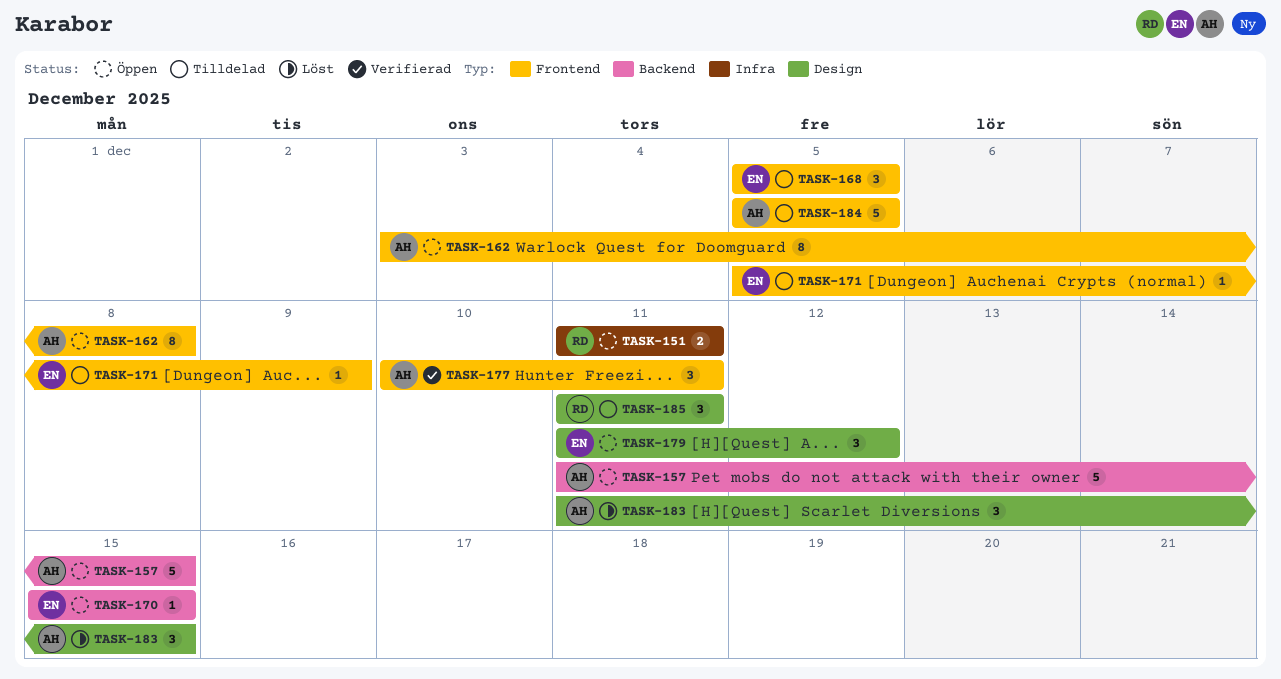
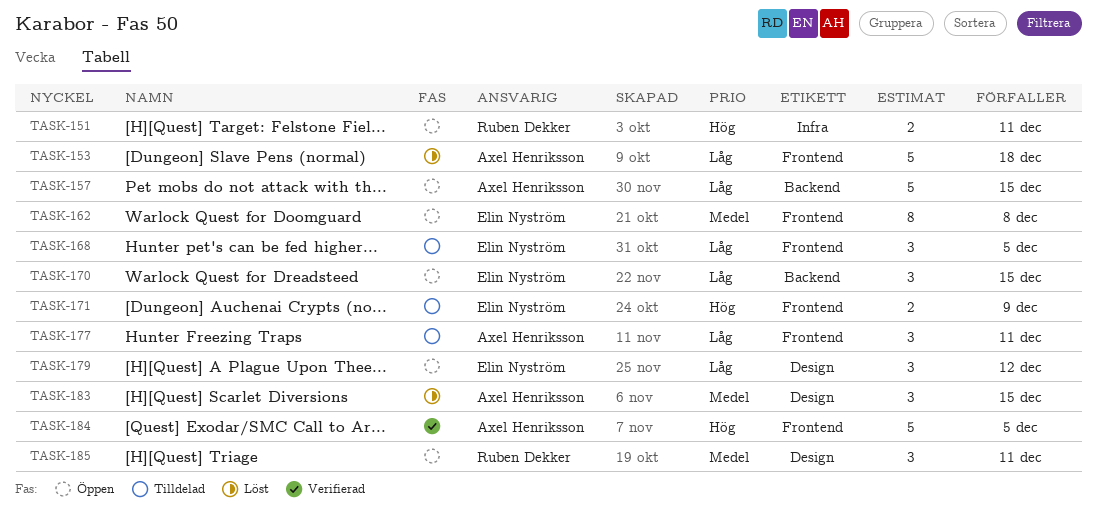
TASK-153: none -> present
TASK-162, owner: Axel Henriksson -> Elin Nyström
TASK-170, estimate: 1 -> 3
TASK-171, estimate: 1 -> 2
TASK-177, status: Verifierad -> Tilldelad
TASK-184, status: Tilldelad -> Verifierad
TASK-185, status: Tilldelad -> Öppen

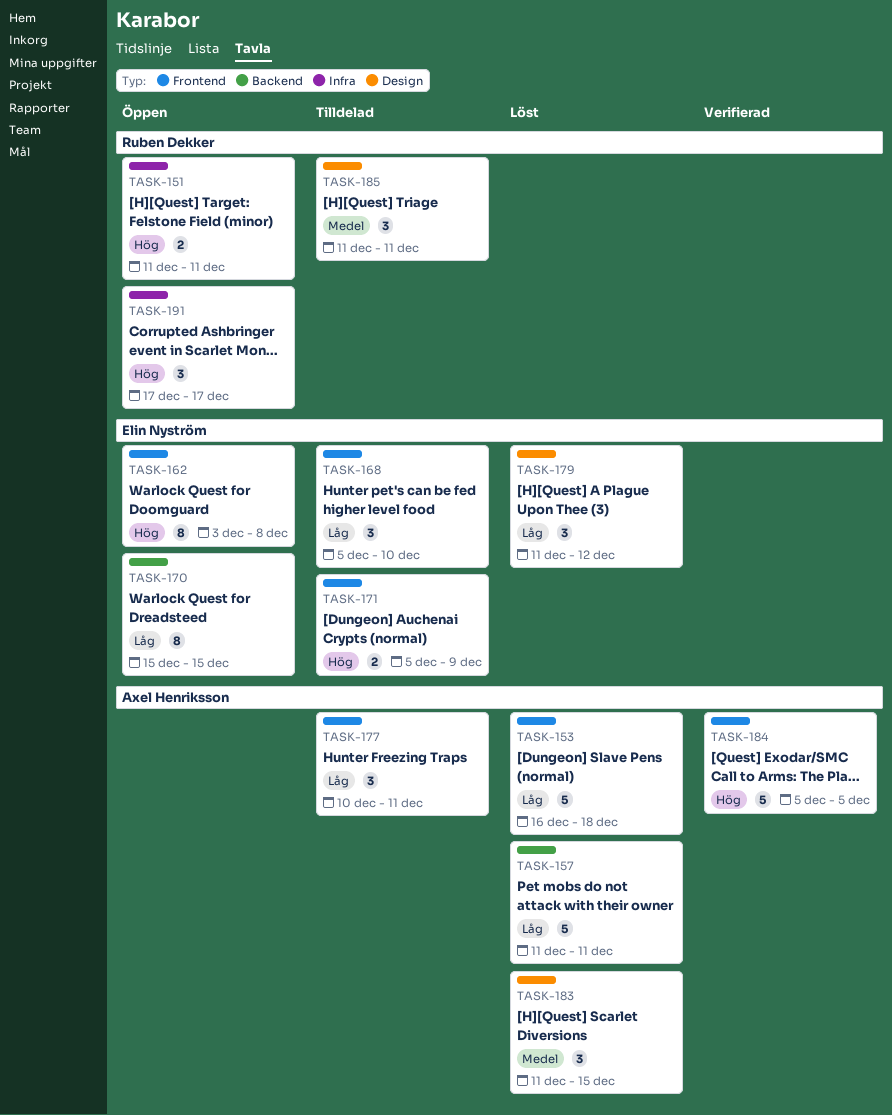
TASK-157, status: Öppen -> Löst
TASK-157, due: Dec 15 -> Dec 11
TASK-162, priority: Medel -> Hög
TASK-168, due: Dec 5 -> Dec 10
TASK-170, estimate: 3 -> 8
TASK-179, status: Öppen -> Löst
TASK-185, status: Öppen -> Tilldelad
TASK-191: none -> present

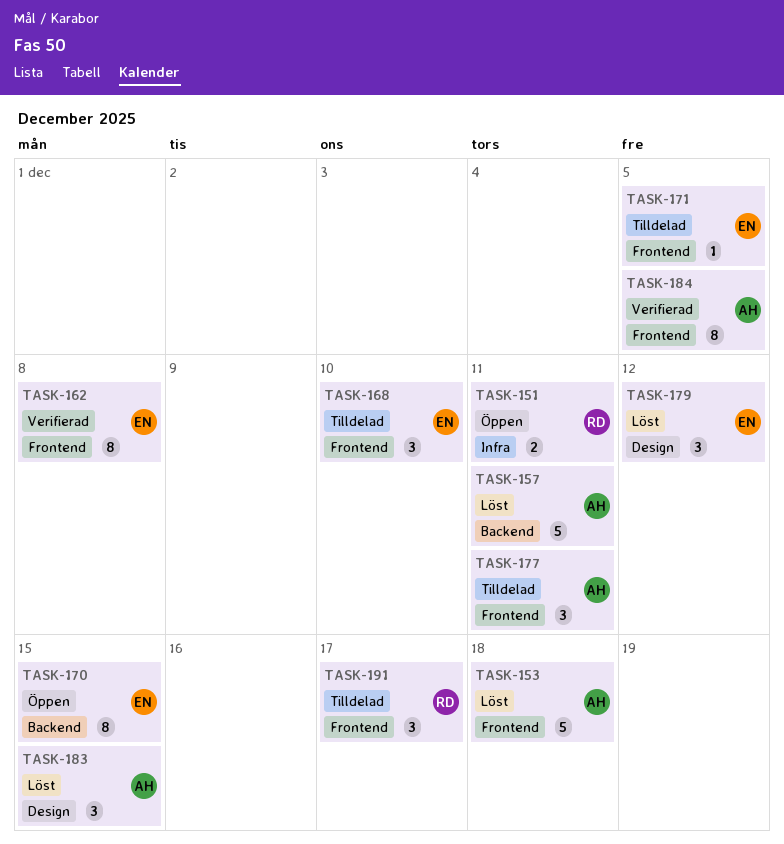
TASK-162, status: Öppen -> Verifierad
TASK-171, estimate: 2 -> 1
TASK-171, due: Dec 9 -> Dec 5
TASK-184, estimate: 5 -> 8
TASK-185: present -> none
TASK-191, status: Öppen -> Tilldelad
TASK-191, label: Infra -> Frontend

